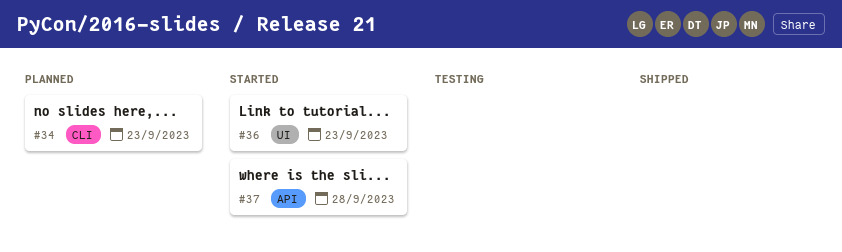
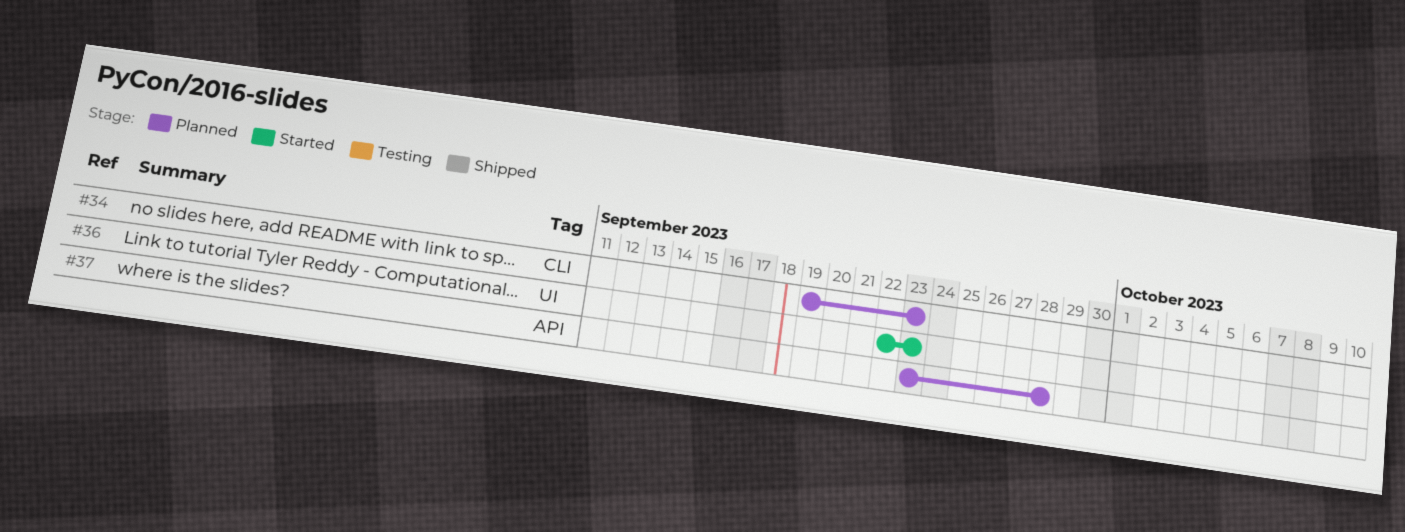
#37, status: Started -> Planned

